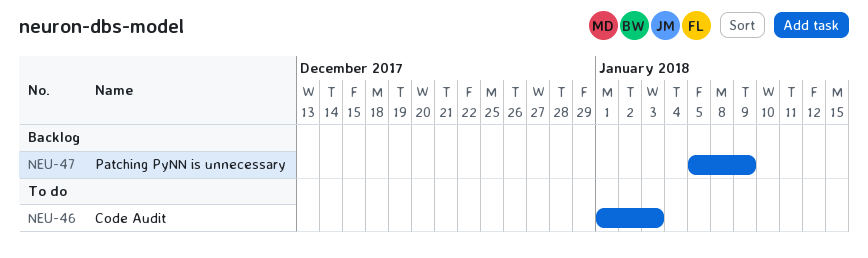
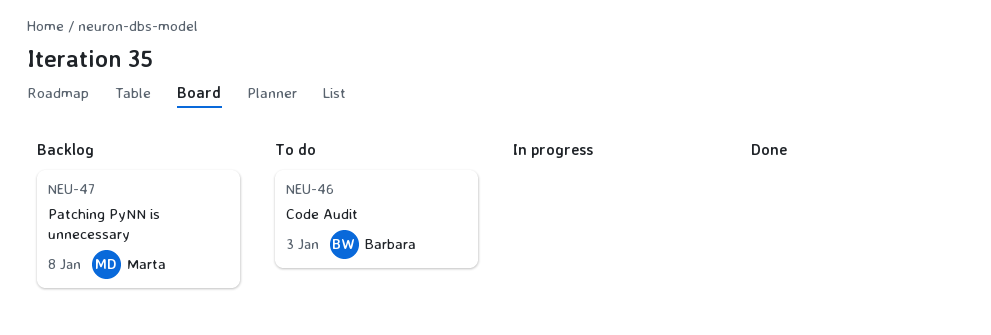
NEU-47, due: Jan 9 -> Jan 8

